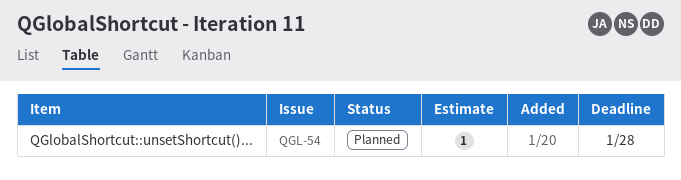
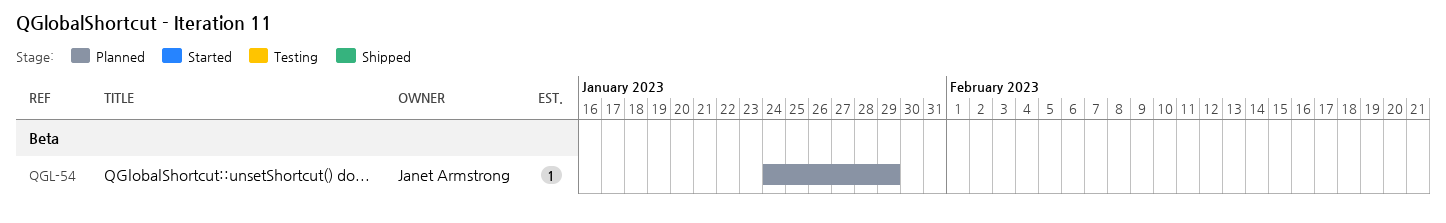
QGL-54, due: Jan 28 -> Jan 29

